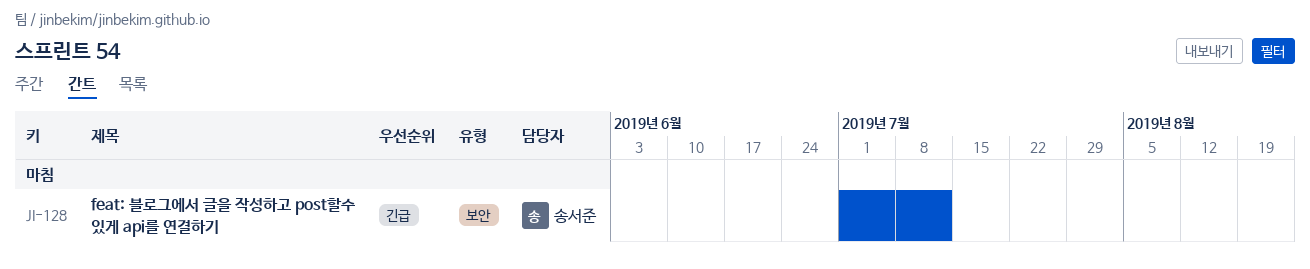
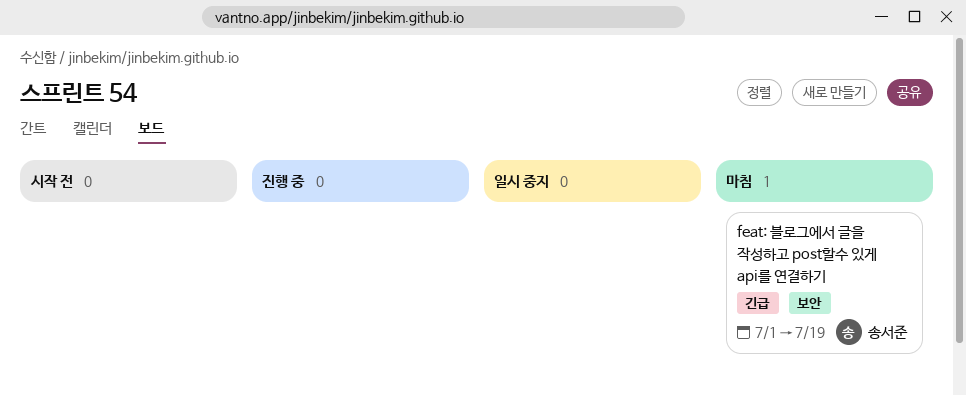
feat: 블로그에서 글을 작성하고 post할수 있게 api를 연결하기, due: Jul 12 -> Jul 19

